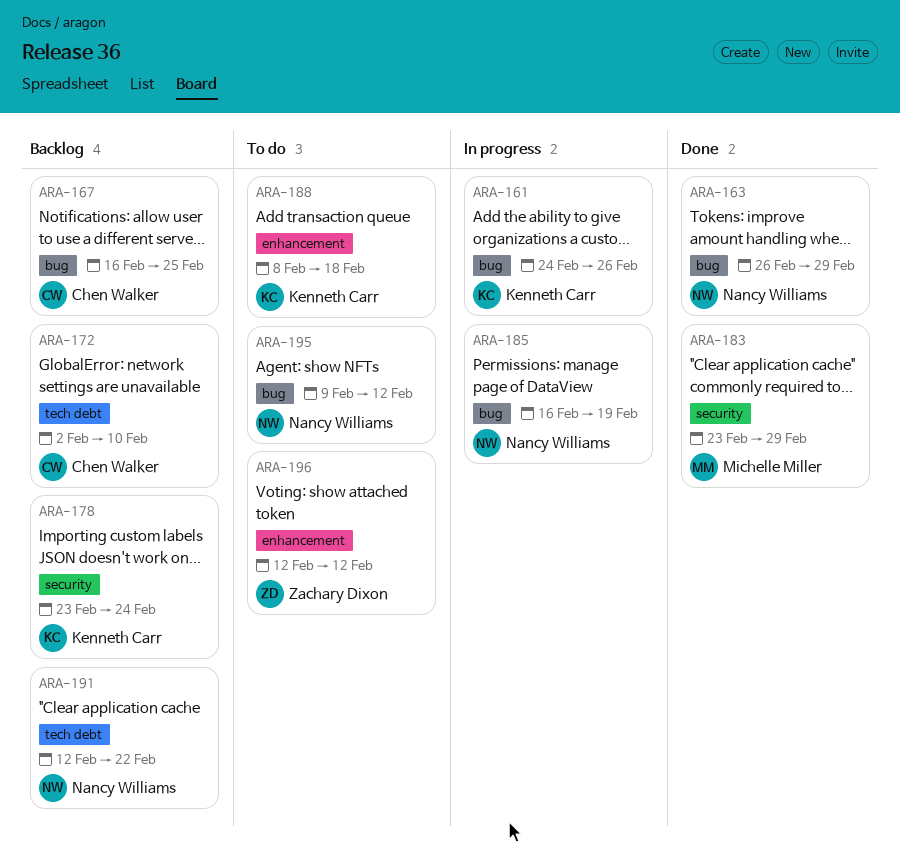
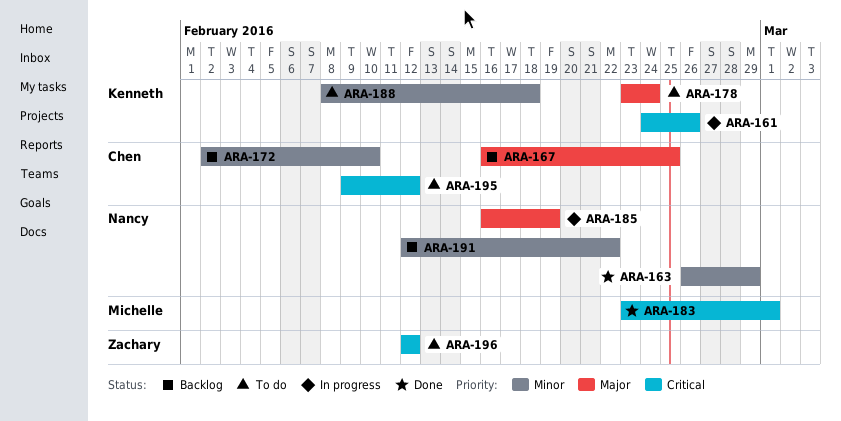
ARA-178, status: Backlog -> To do
ARA-183, due: Feb 29 -> Mar 1
ARA-195, owner: Nancy Williams -> Chen Walker

